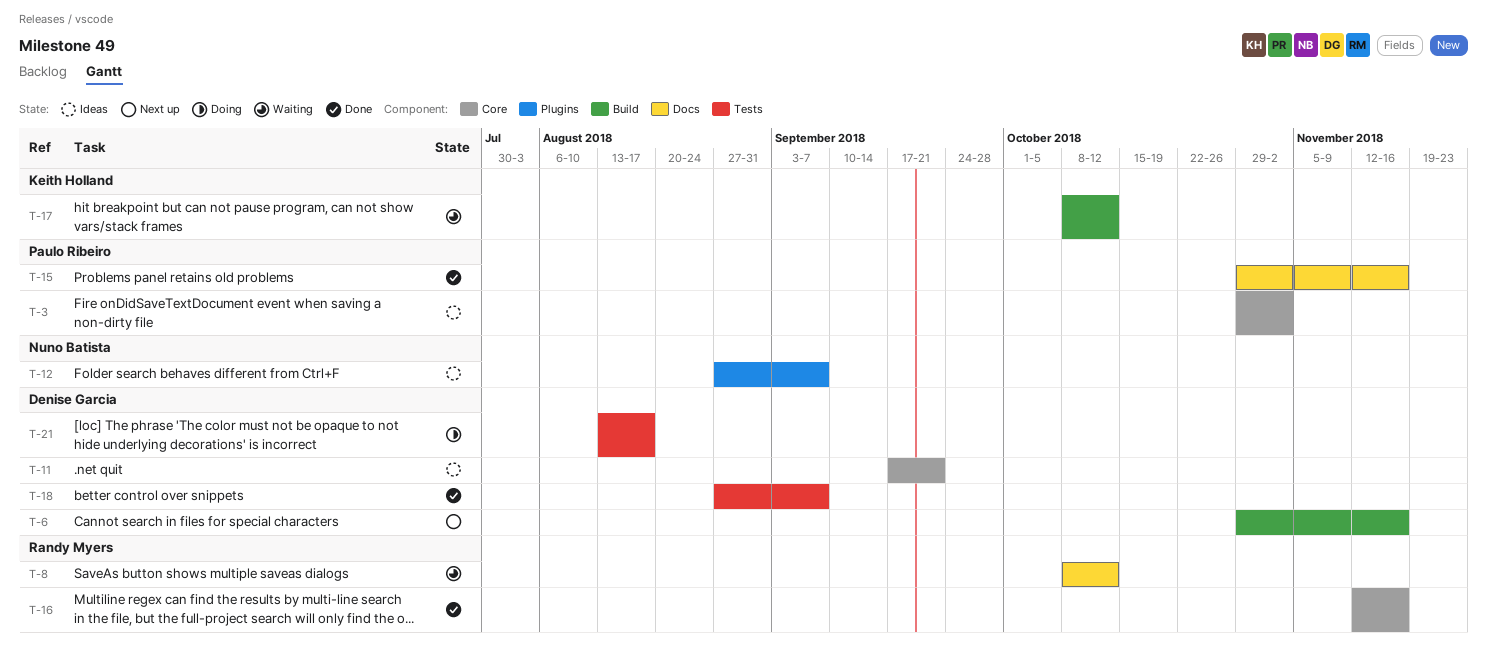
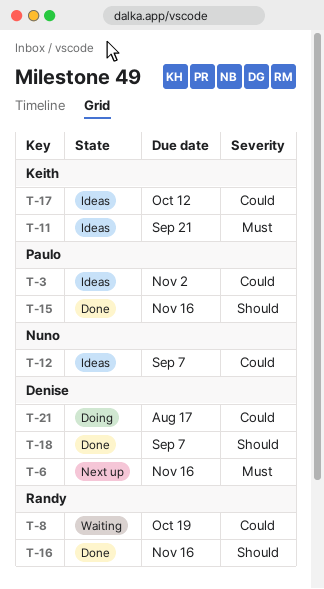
T-8, due: Oct 12 -> Oct 19
T-11, owner: Denise Garcia -> Keith Holland
T-17, status: Waiting -> Ideas

